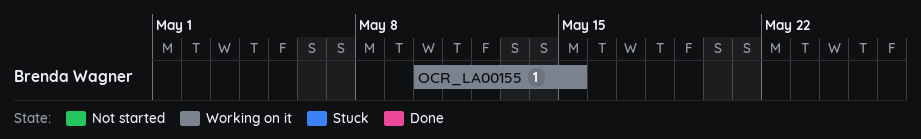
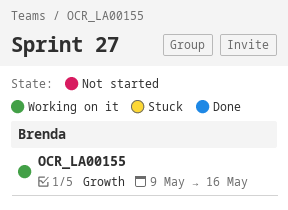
OCR_LA00155, start: May 10 -> May 9
OCR_LA00155, due: May 15 -> May 16

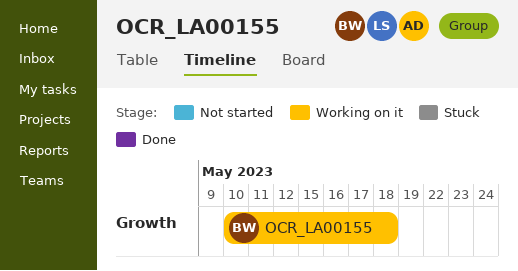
OCR_LA00155, start: May 9 -> May 10
OCR_LA00155, due: May 16 -> May 18

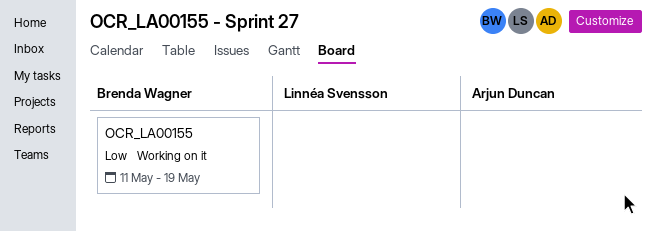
OCR_LA00155, start: May 10 -> May 11
OCR_LA00155, due: May 18 -> May 19

